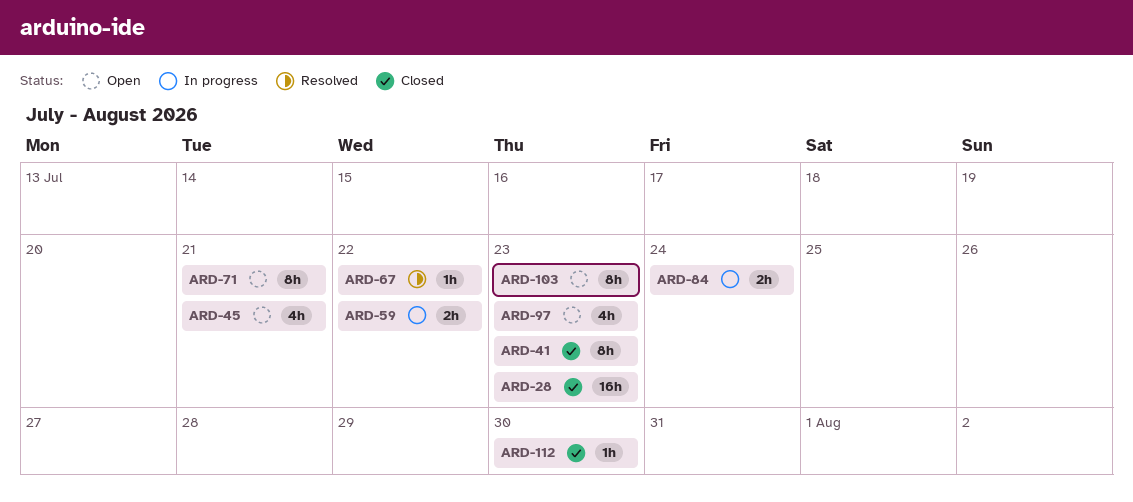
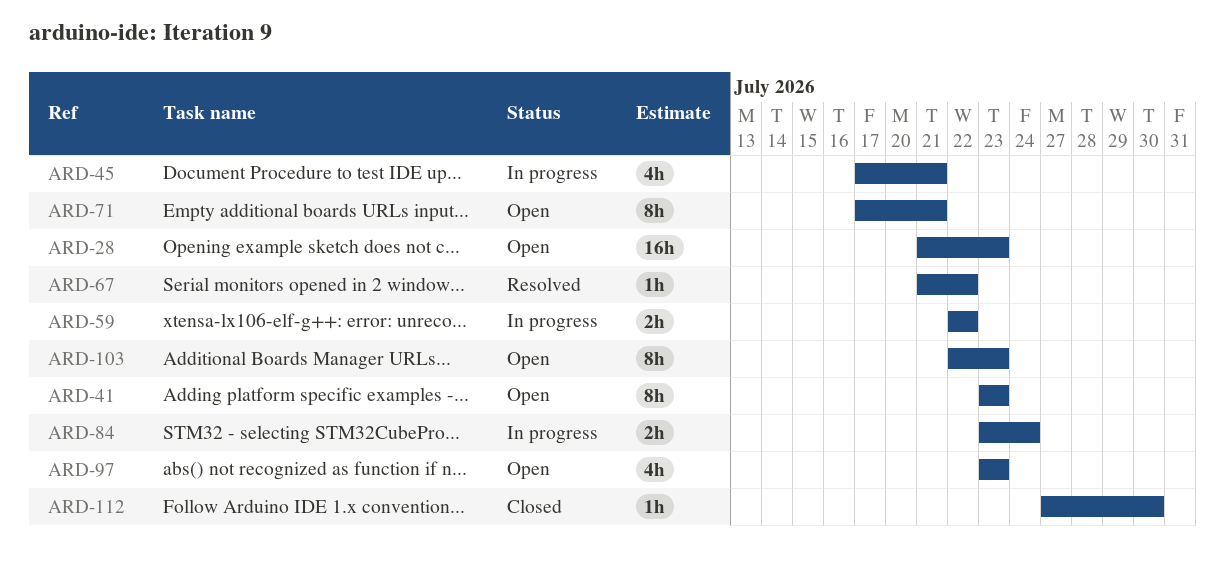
ARD-28, status: Closed -> Open
ARD-41, status: Closed -> Open
ARD-45, status: Open -> In progress

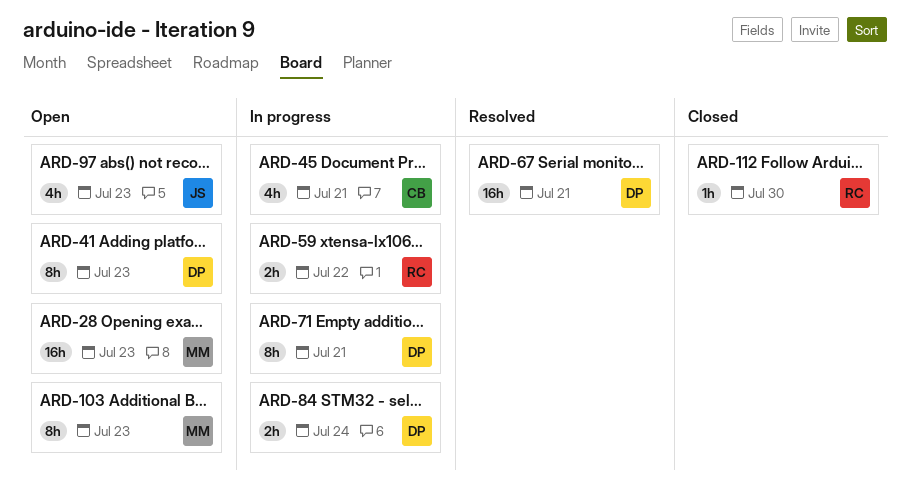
ARD-67, estimate: 1h -> 16h
ARD-67, due: Jul 22 -> Jul 21
ARD-71, status: Open -> In progress

